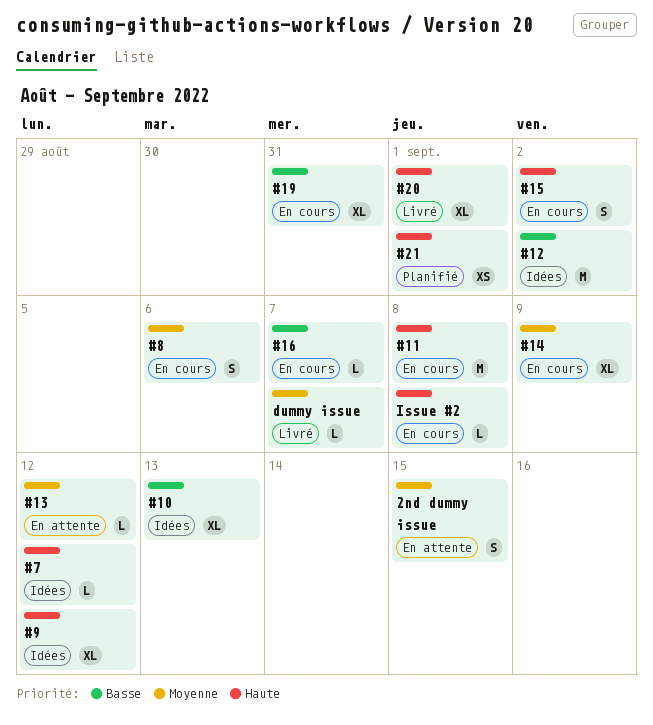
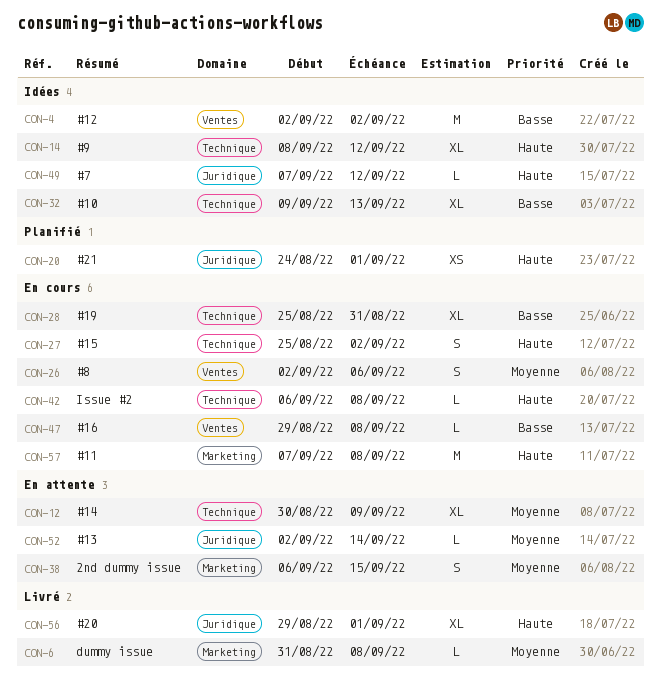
#13, due: Sep 12 -> Sep 14
#14, status: En cours -> En attente
#16, due: Sep 7 -> Sep 8
dummy issue, due: Sep 7 -> Sep 8

